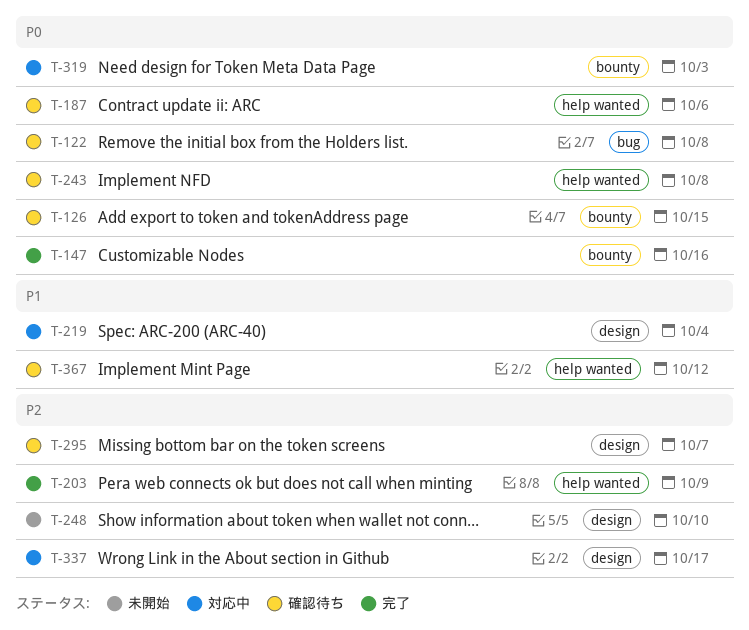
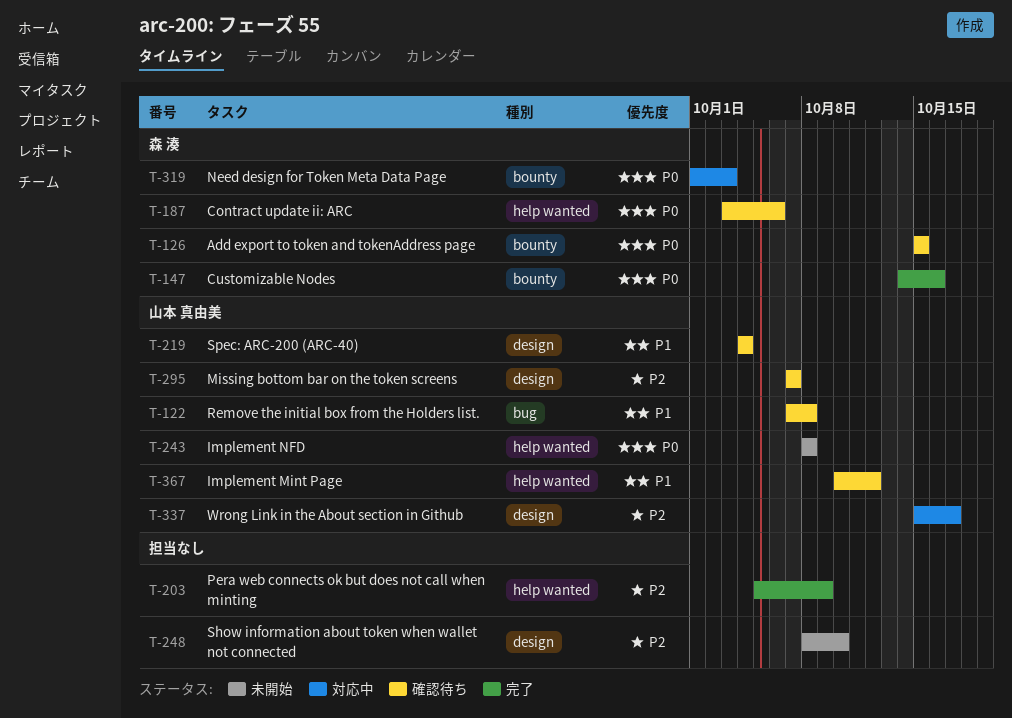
T-122, priority: P0 -> P1
T-219, status: 対応中 -> 確認待ち
T-243, status: 確認待ち -> 未開始

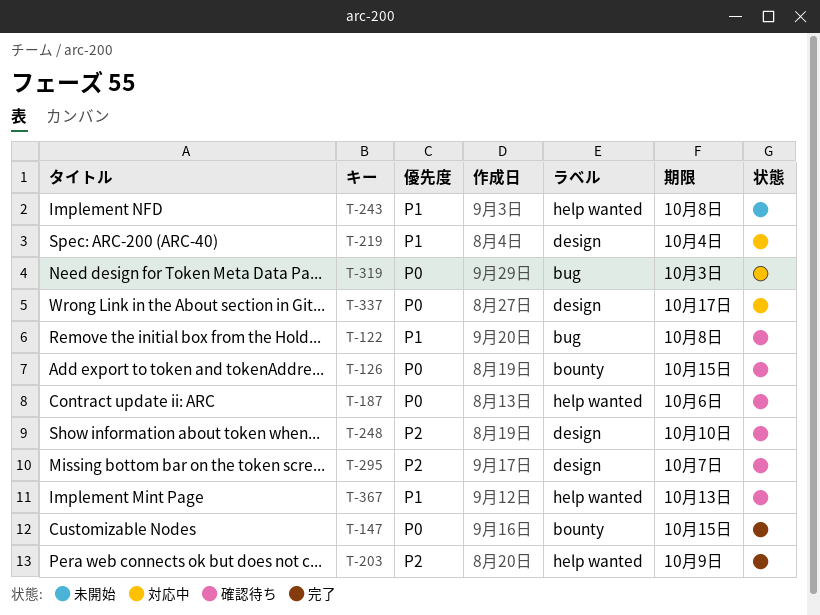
T-147, due: Oct 16 -> Oct 15
T-219, status: 確認待ち -> 対応中
T-243, priority: P0 -> P1
T-248, status: 未開始 -> 確認待ち
T-319, label: bounty -> bug
T-337, priority: P2 -> P0
T-367, due: Oct 12 -> Oct 13

